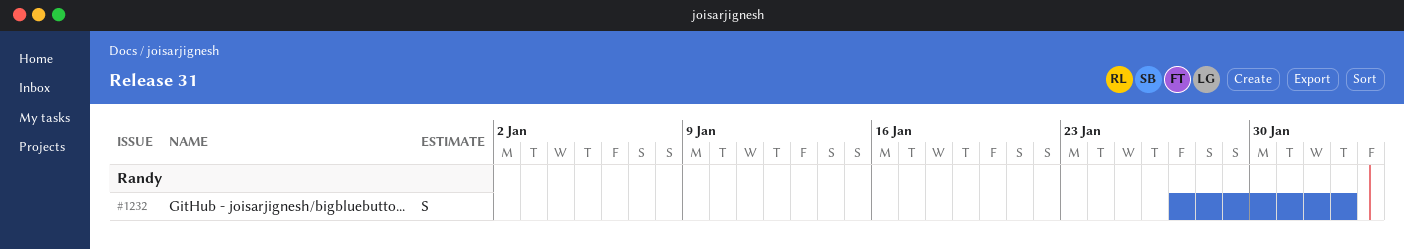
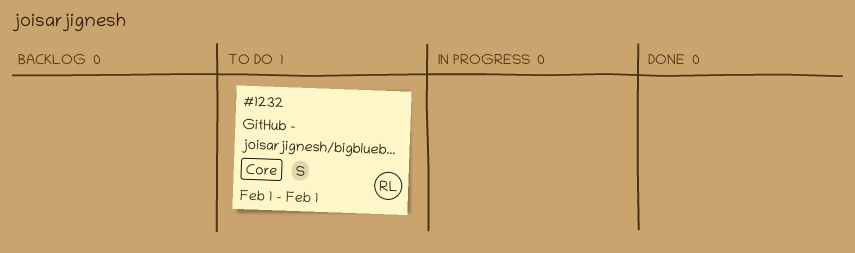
#1232, start: Jan 27 -> Feb 1
#1232, due: Feb 2 -> Feb 1

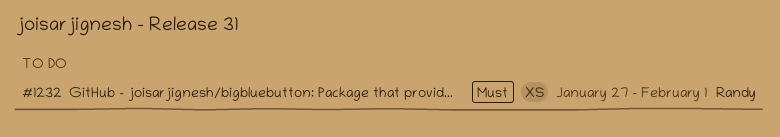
#1232, estimate: S -> XS
#1232, start: Feb 1 -> Jan 27

